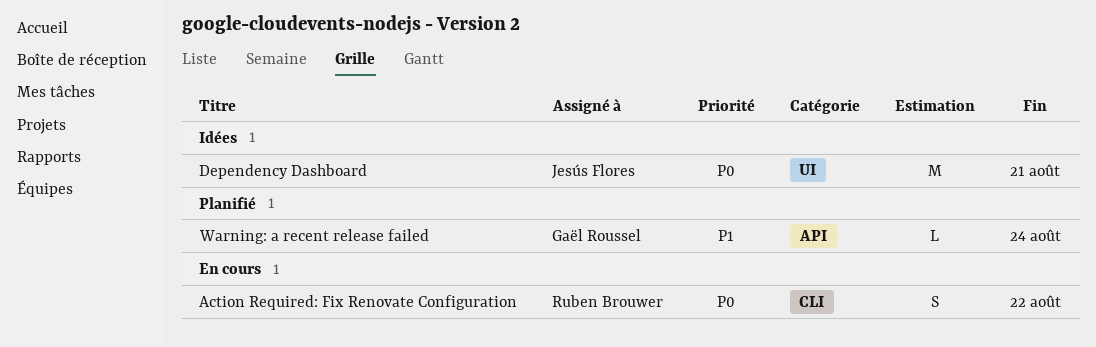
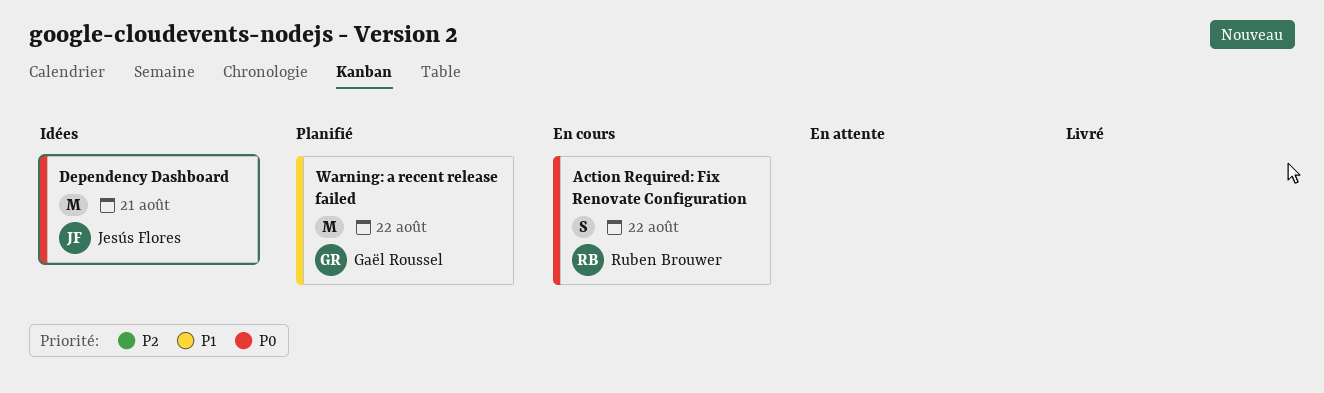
Warning: a recent release failed, estimate: L -> M
Warning: a recent release failed, due: Aug 24 -> Aug 22

